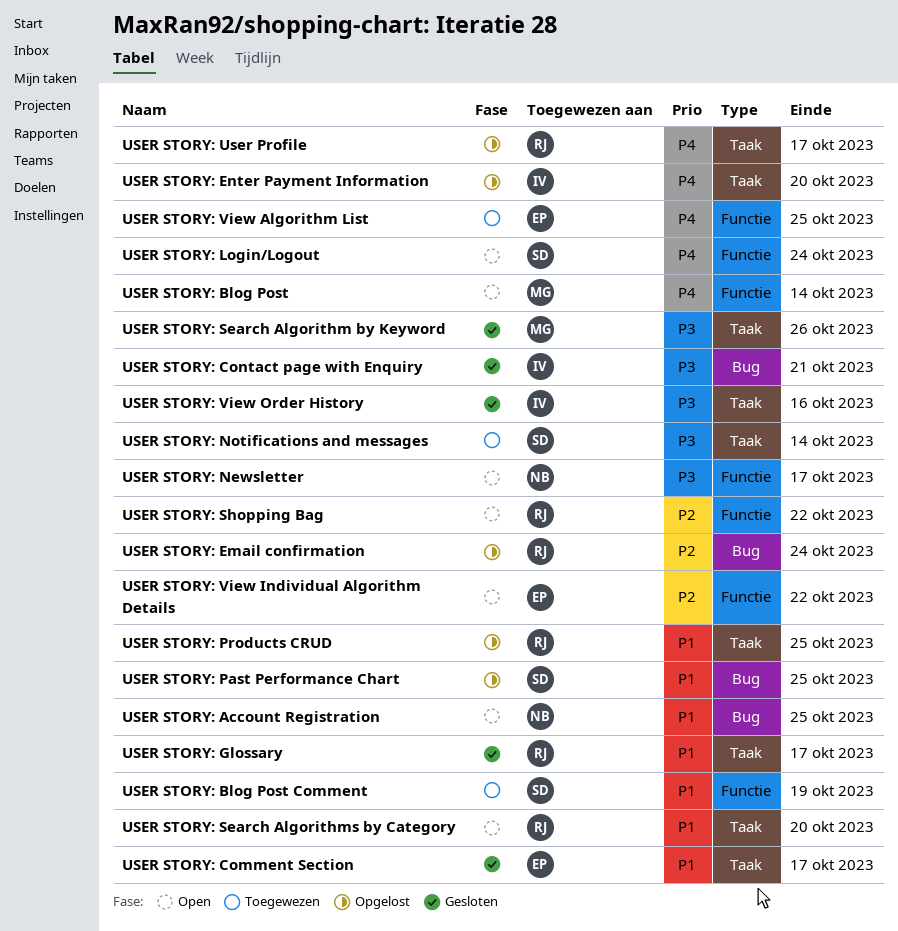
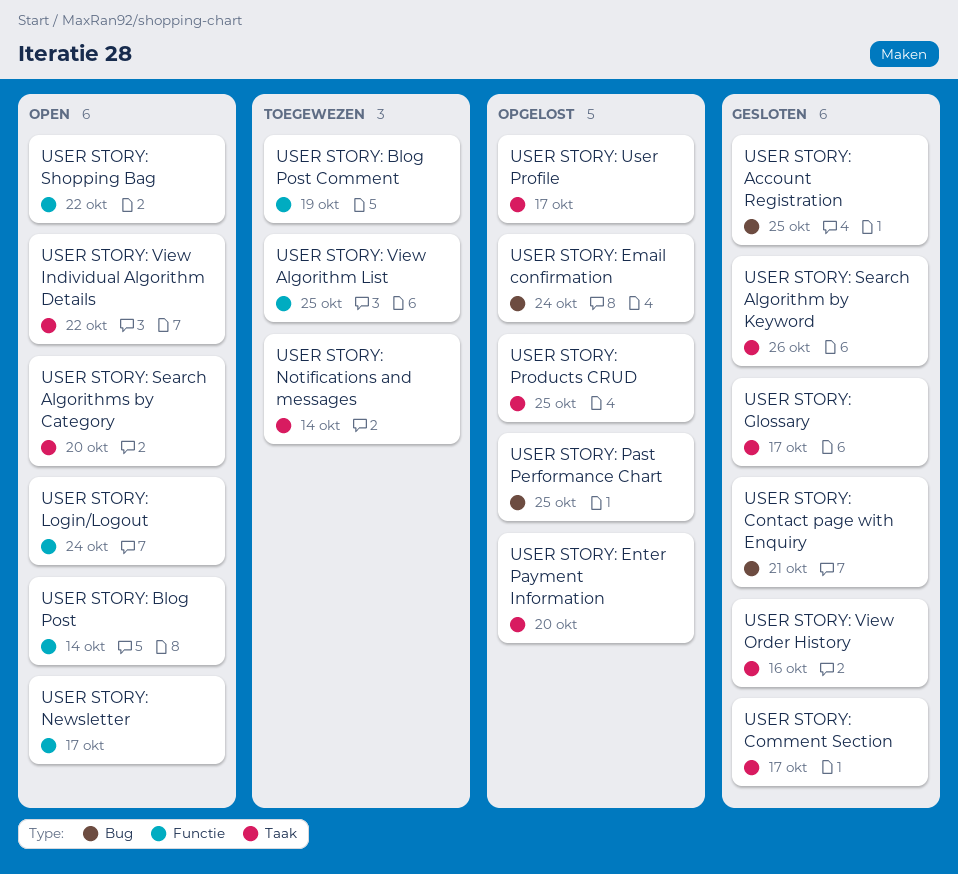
USER STORY: Account Registration, status: Open -> Gesloten
USER STORY: View Individual Algorithm Details, label: Functie -> Taak

